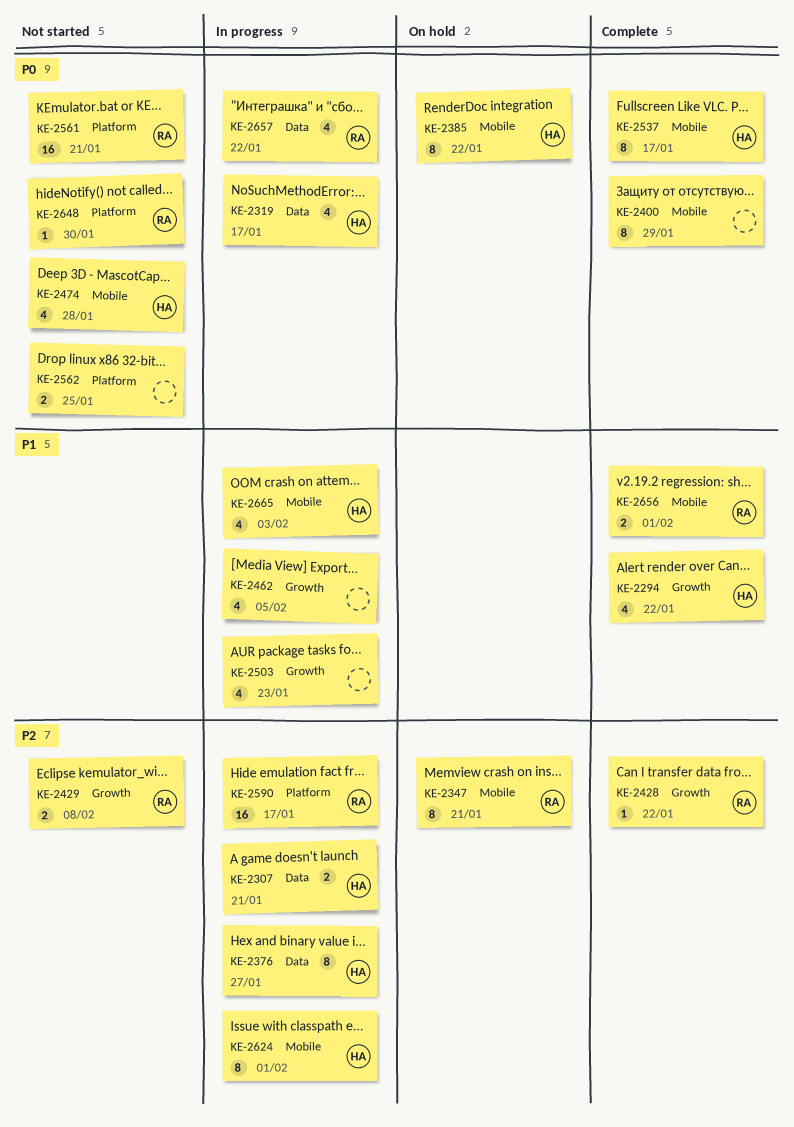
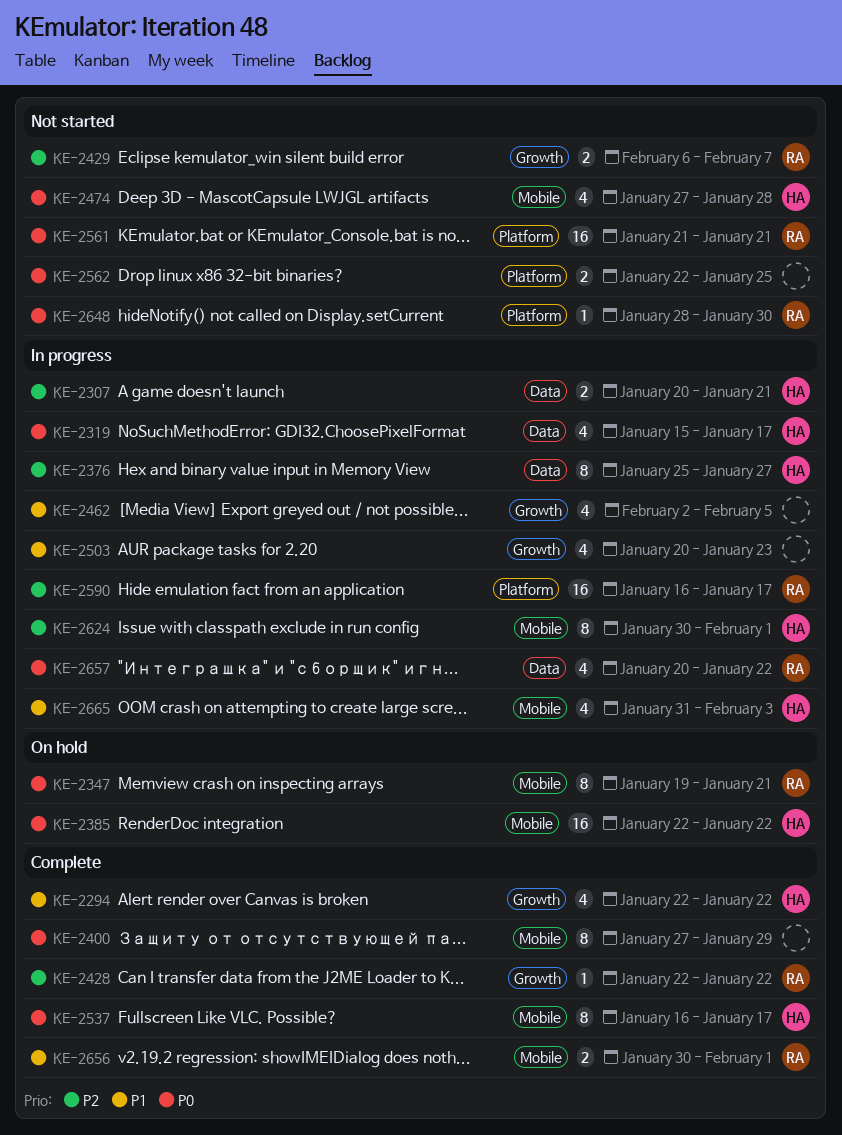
KE-2347, priority: P2 -> P0
KE-2385, estimate: 8 -> 16
KE-2429, due: Feb 8 -> Feb 7

